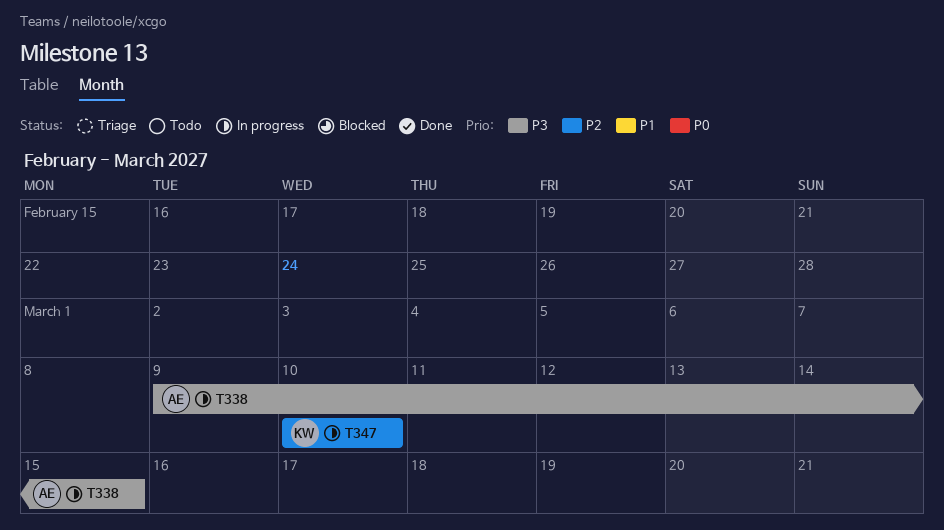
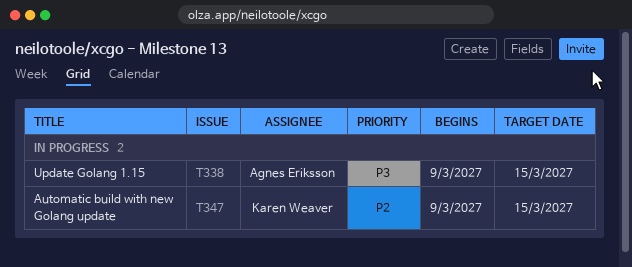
T347, start: Mar 10 -> Mar 9
T347, due: Mar 10 -> Mar 15

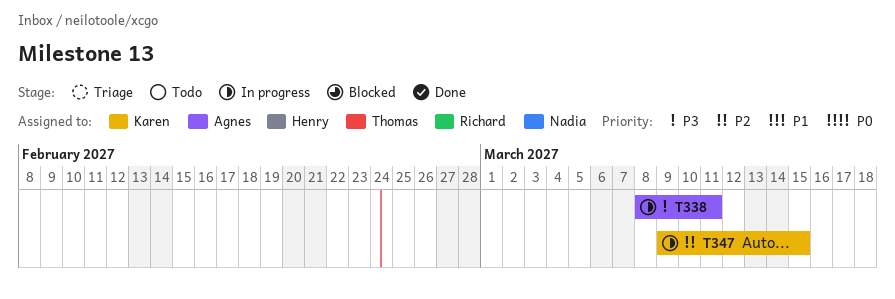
T338, start: Mar 9 -> Mar 8
T338, due: Mar 15 -> Mar 11

